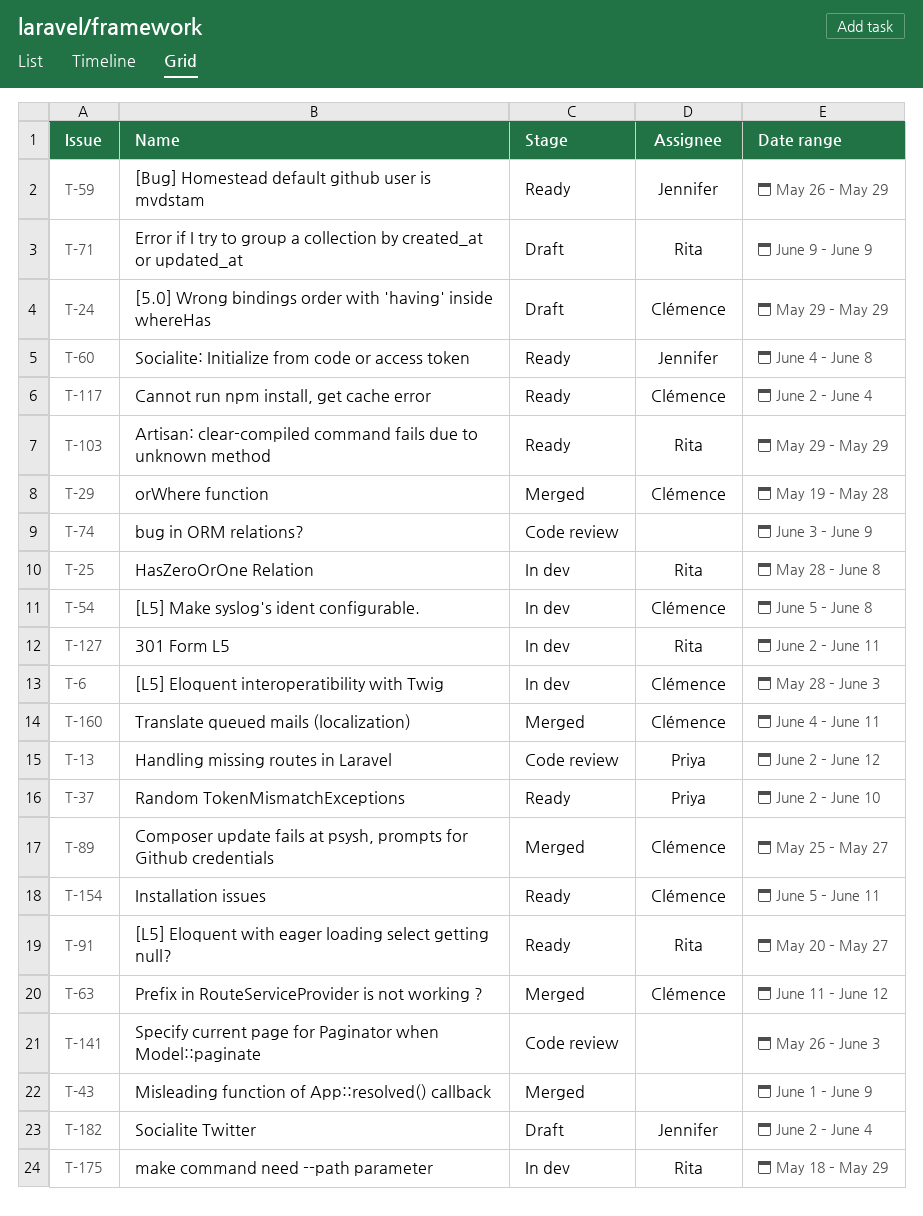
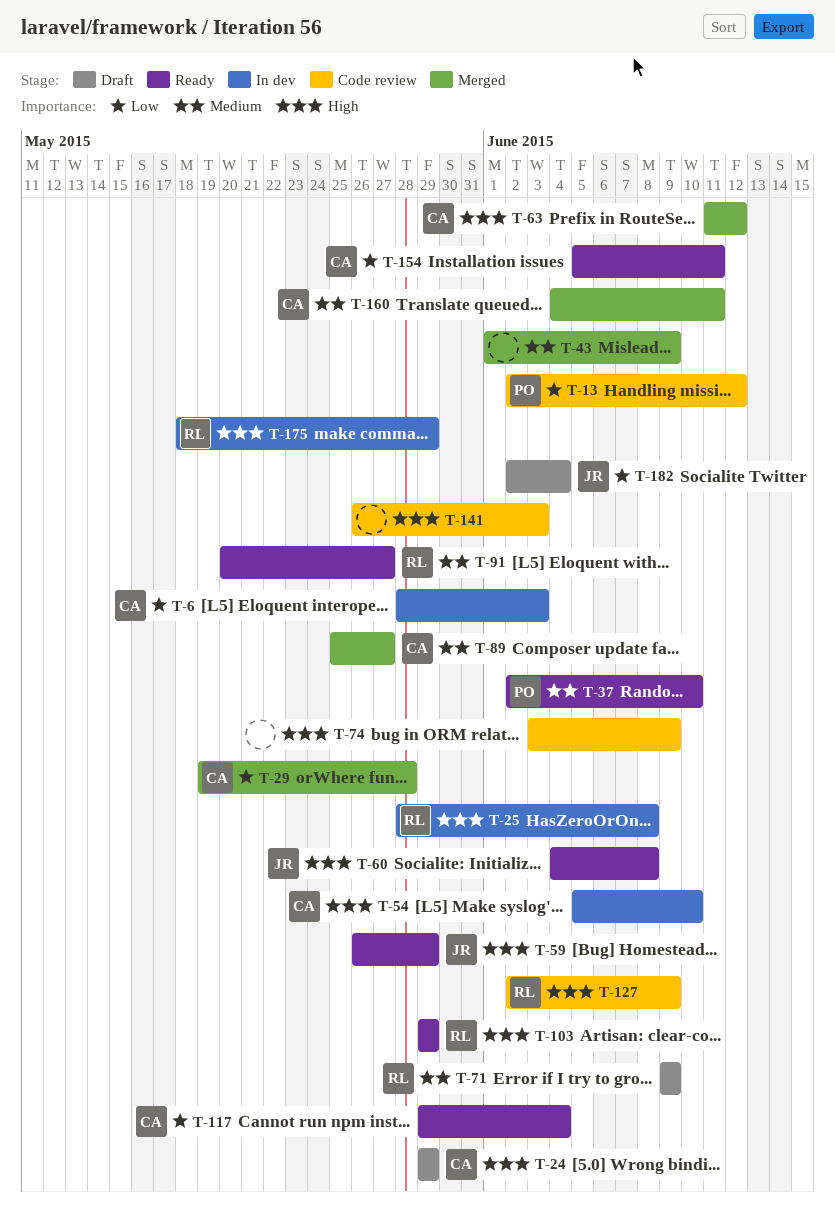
T-54, due: Jun 8 -> Jun 10
T-117, start: Jun 2 -> May 29
T-127, status: In dev -> Code review
T-127, due: Jun 11 -> Jun 9

